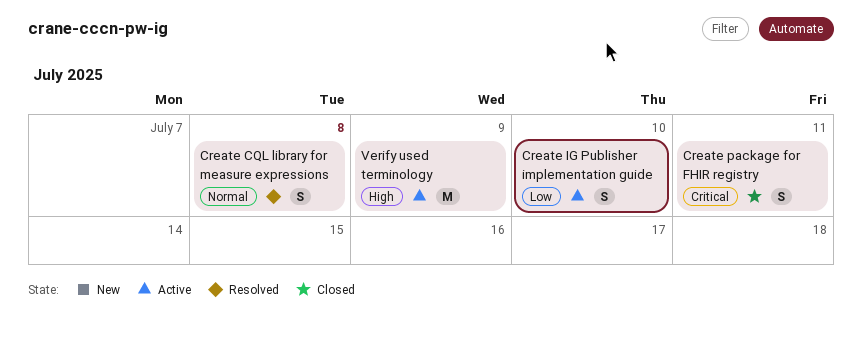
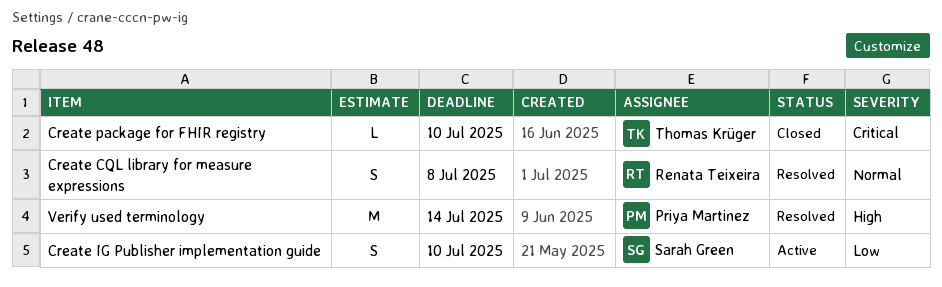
Create package for FHIR registry, estimate: S -> L
Create package for FHIR registry, due: Jul 11 -> Jul 10
Verify used terminology, status: Active -> Resolved
Verify used terminology, due: Jul 9 -> Jul 14

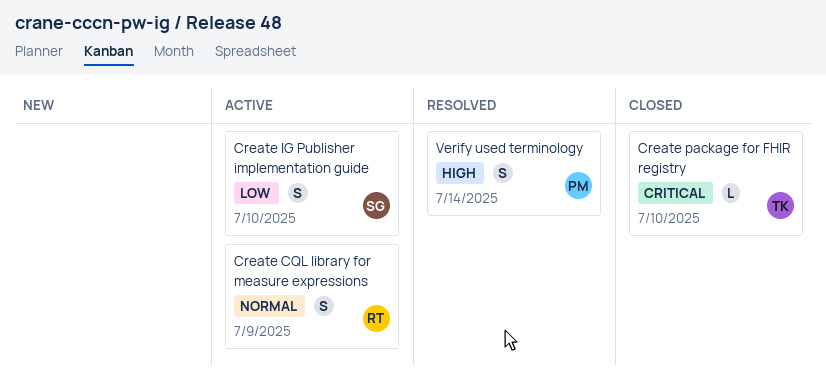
Create CQL library for measure expressions, status: Resolved -> Active
Create CQL library for measure expressions, due: Jul 8 -> Jul 9
Verify used terminology, estimate: M -> S

